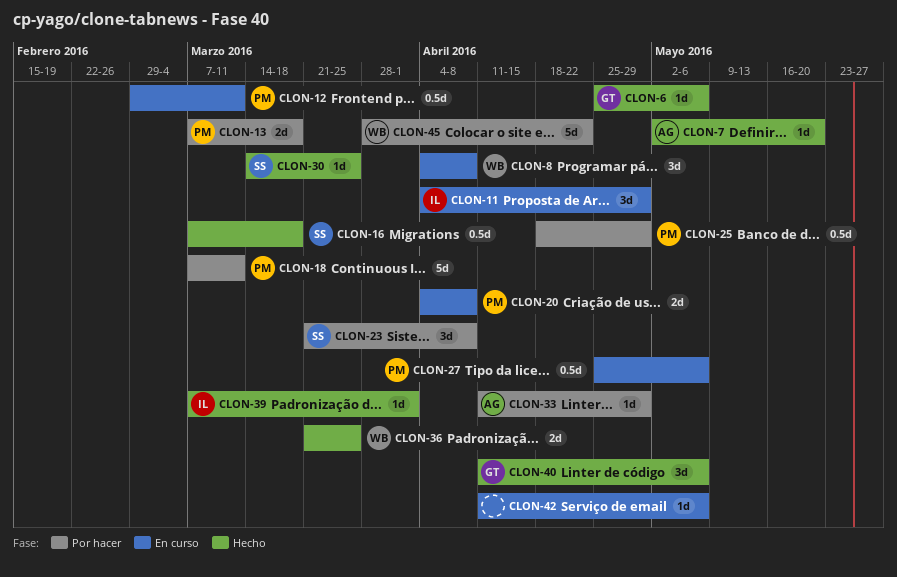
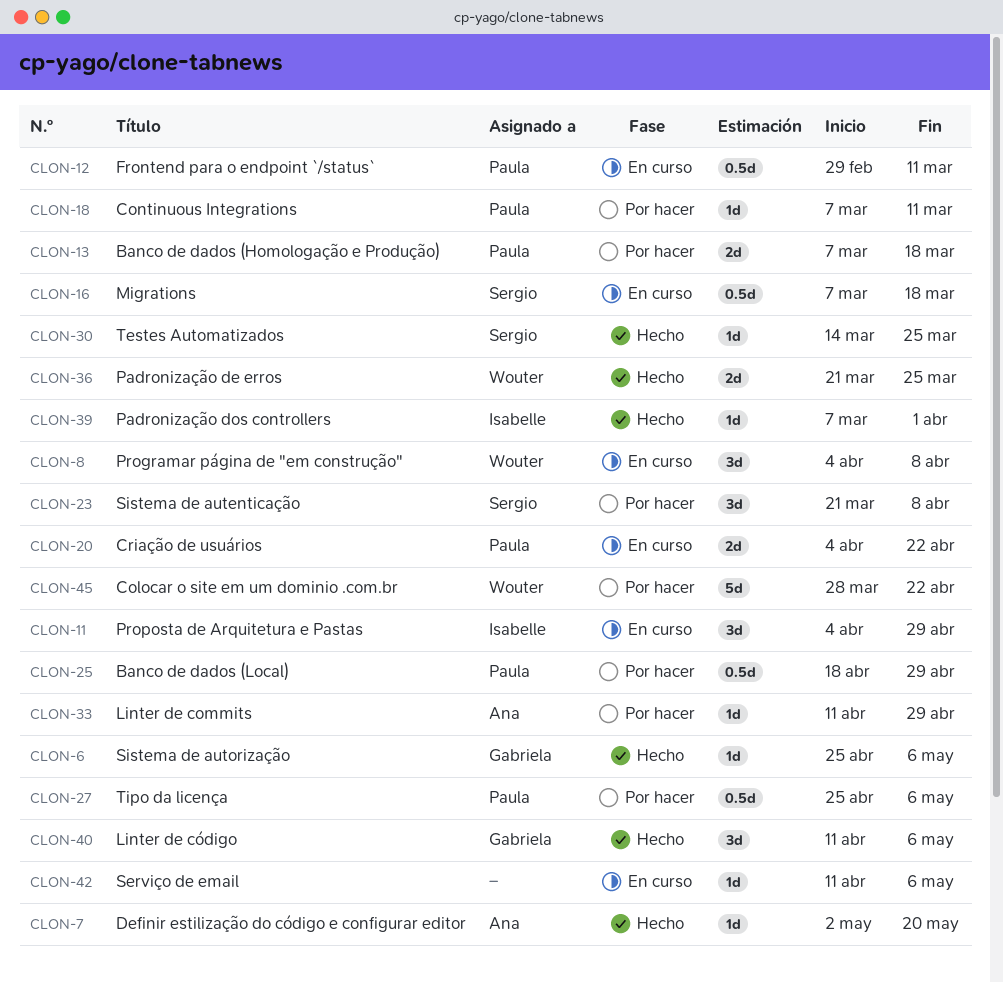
CLON-16, status: Hecho -> En curso
CLON-18, estimate: 5d -> 1d
CLON-20, due: Apr 8 -> Apr 22
CLON-27, status: En curso -> Por hacer

